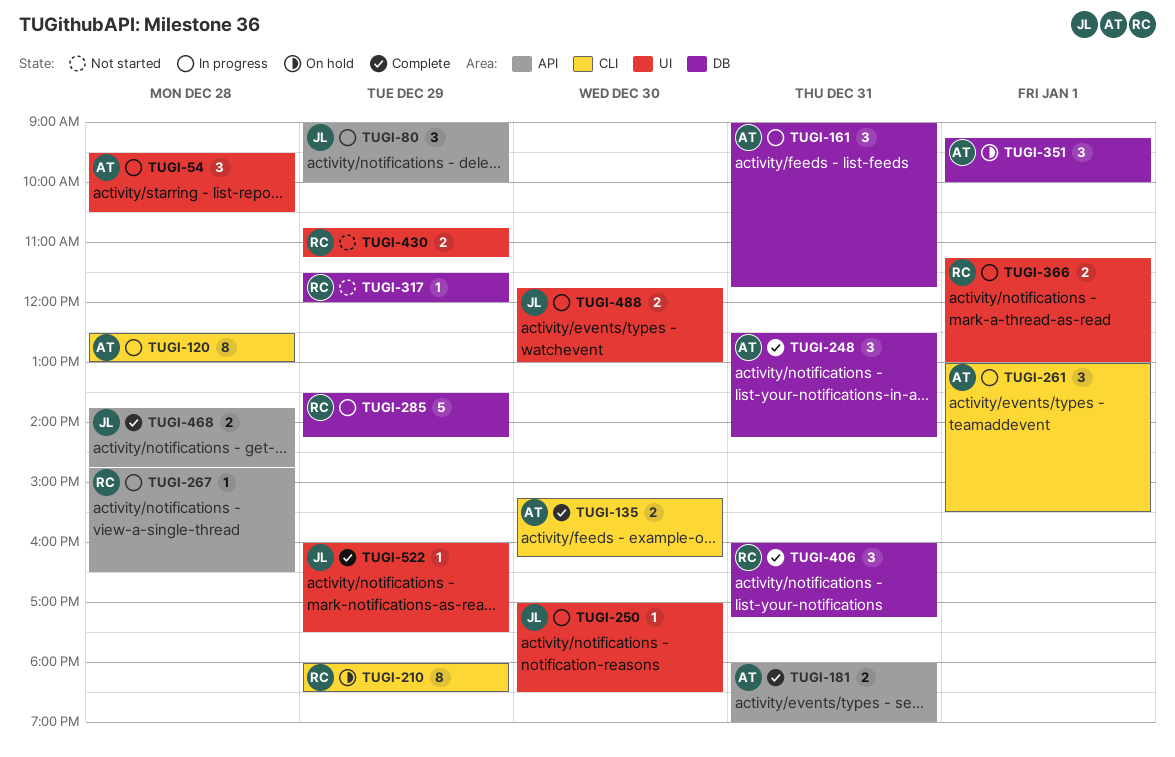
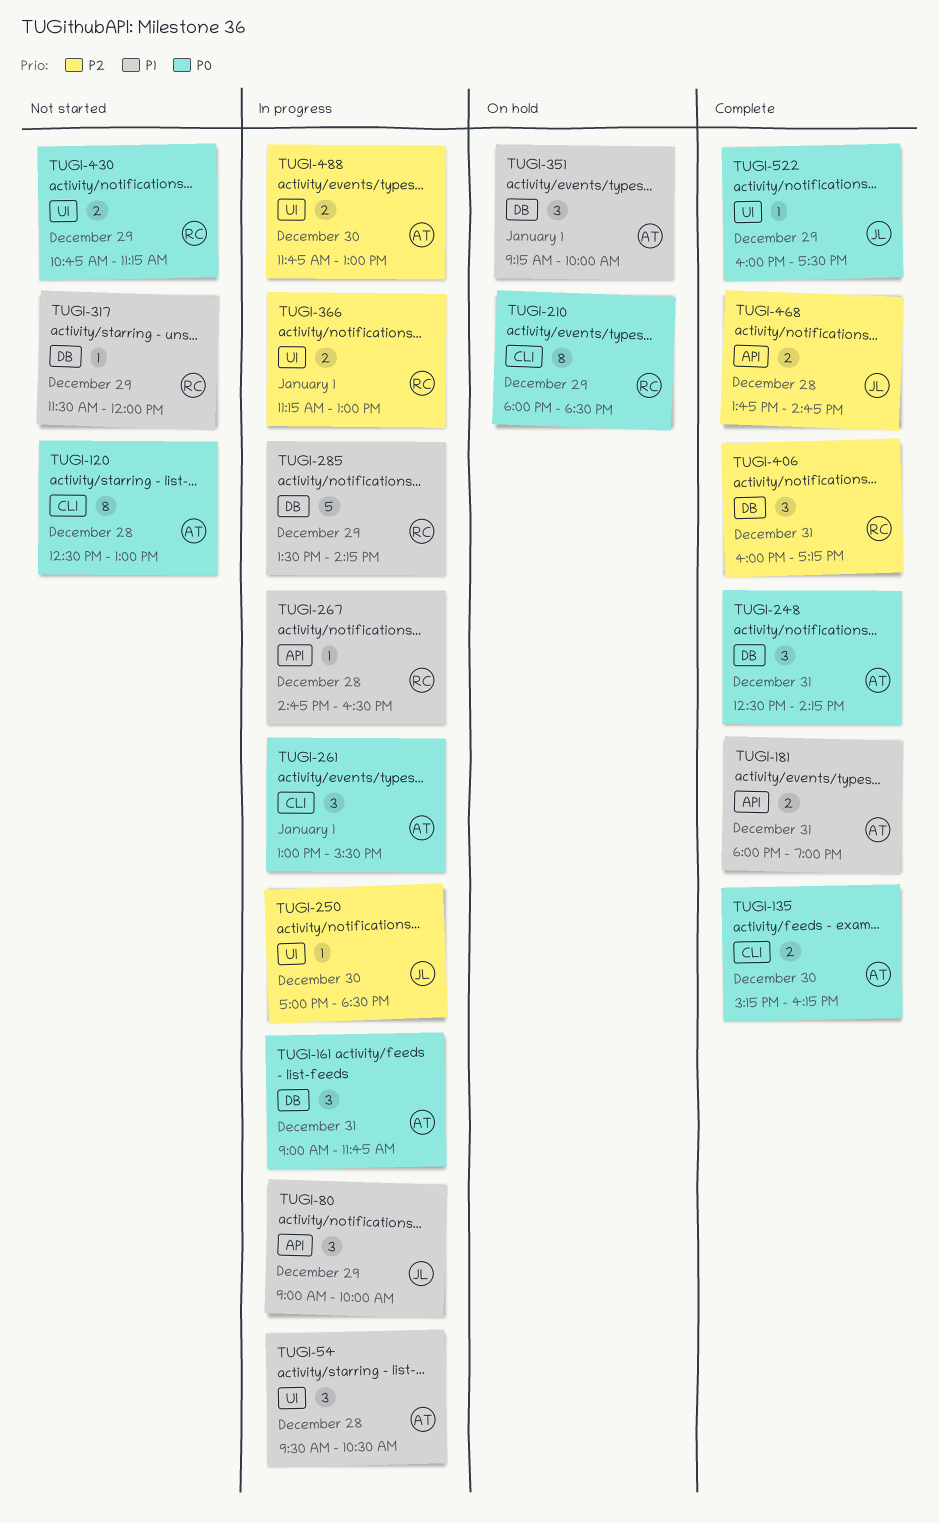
TUGI-120, status: In progress -> Not started
TUGI-488, owner: JL -> AT

